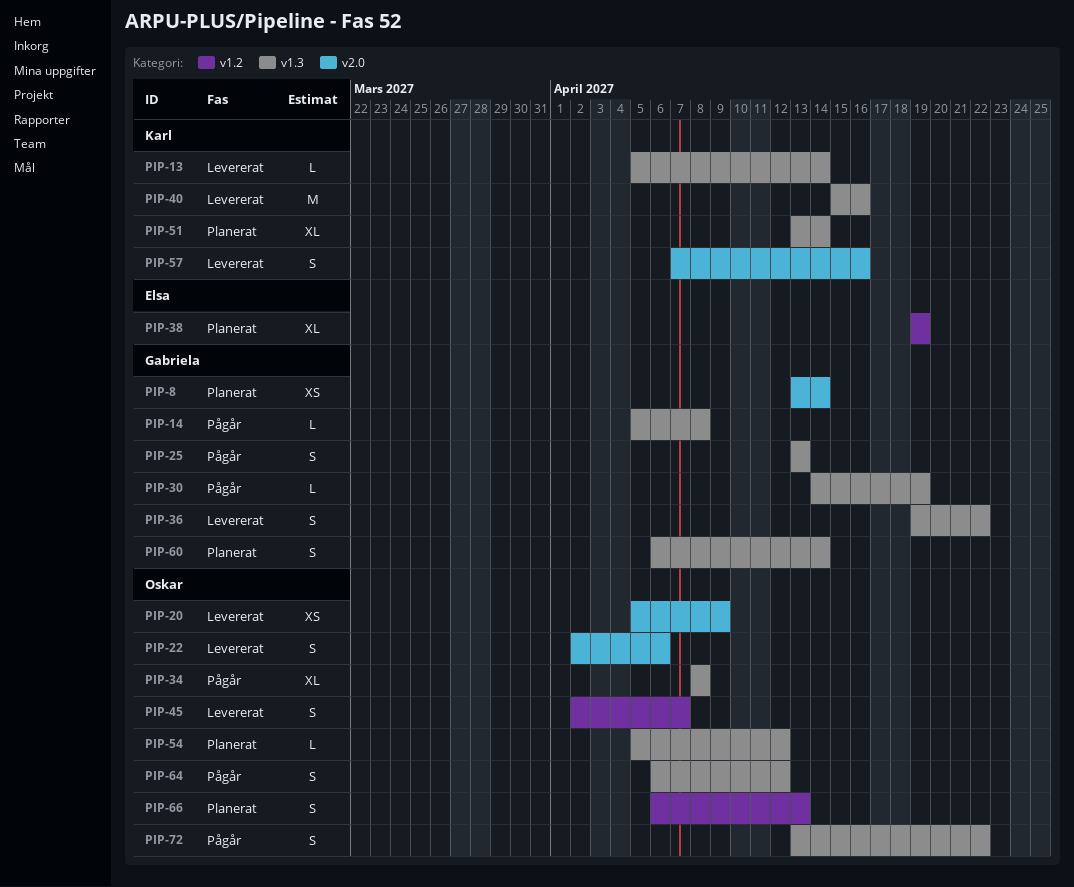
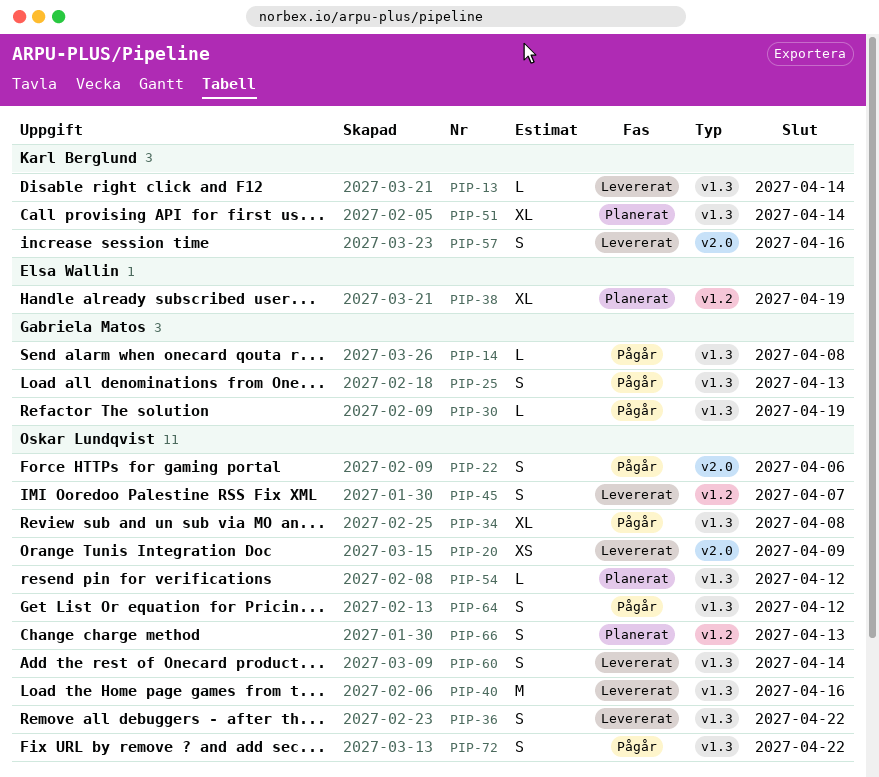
PIP-8: present -> none
PIP-22, status: Levererat -> Pågår
PIP-36, owner: Gabriela Matos -> Oskar Lundqvist
PIP-40, owner: Karl Berglund -> Oskar Lundqvist
PIP-60, status: Planerat -> Levererat
PIP-60, owner: Gabriela Matos -> Oskar Lundqvist

